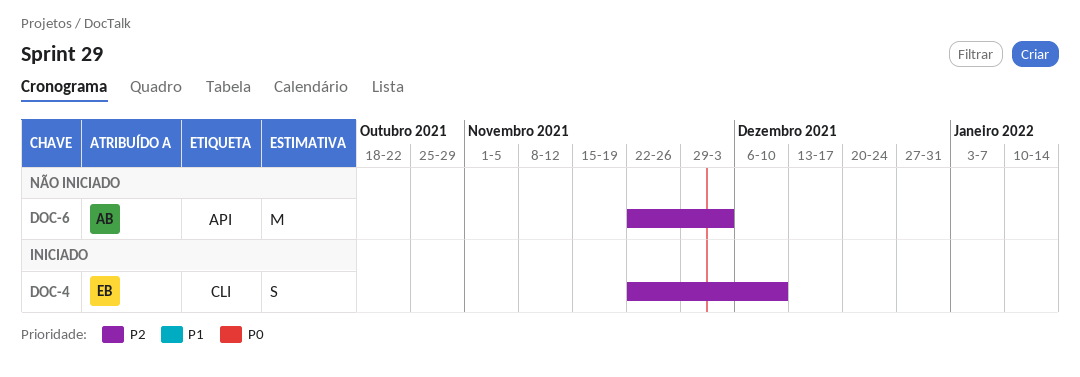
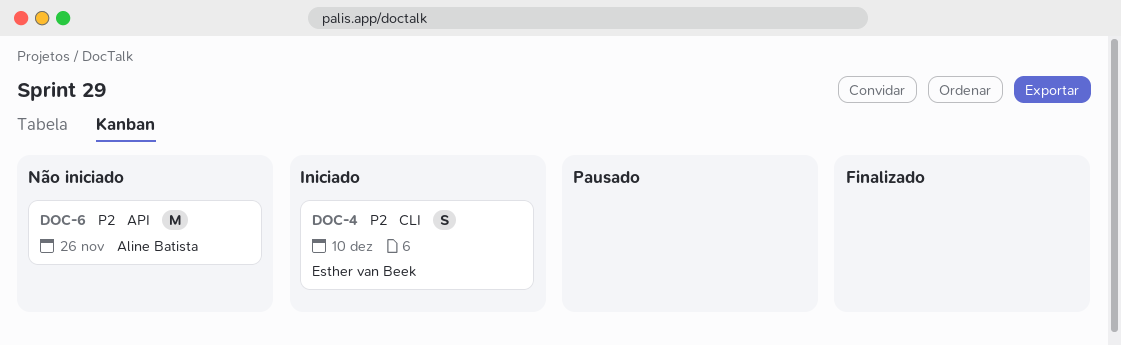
DOC-6, due: Dec 3 -> Nov 26

